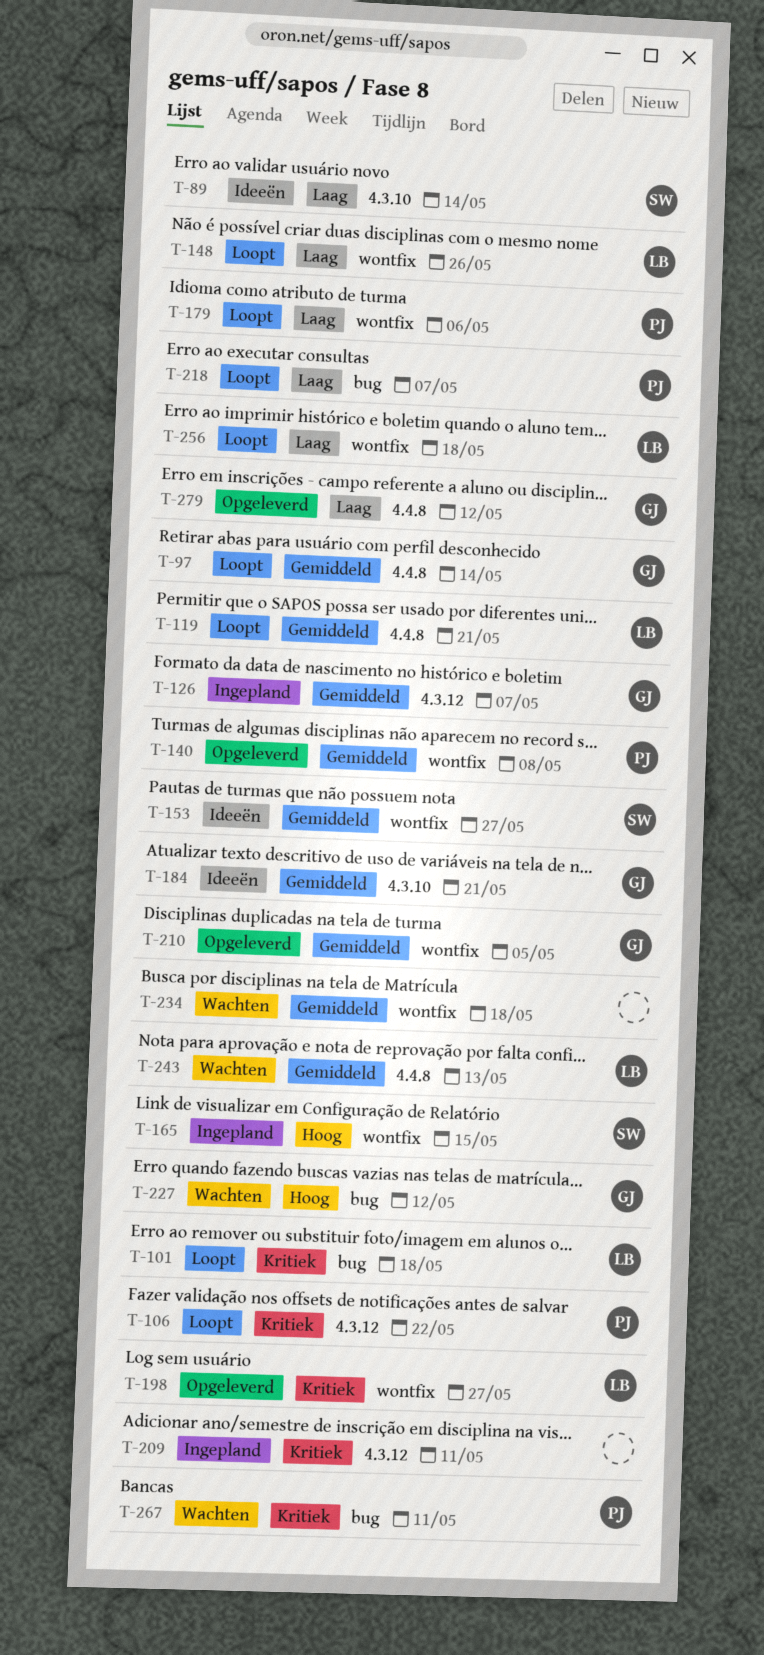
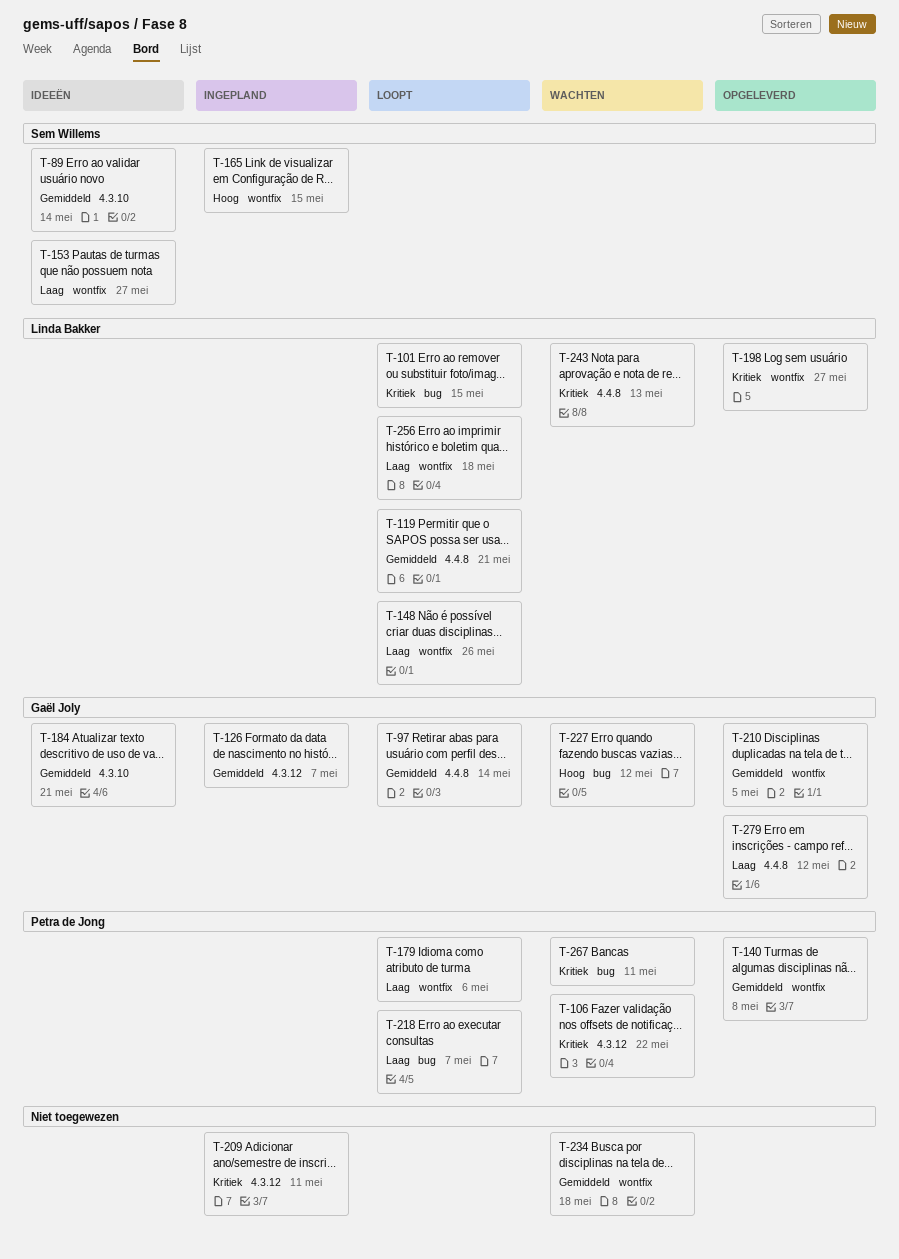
T-89, priority: Laag -> Gemiddeld
T-101, due: May 18 -> May 15
T-106, status: Loopt -> Wachten
T-153, priority: Gemiddeld -> Laag
T-243, priority: Gemiddeld -> Kritiek

